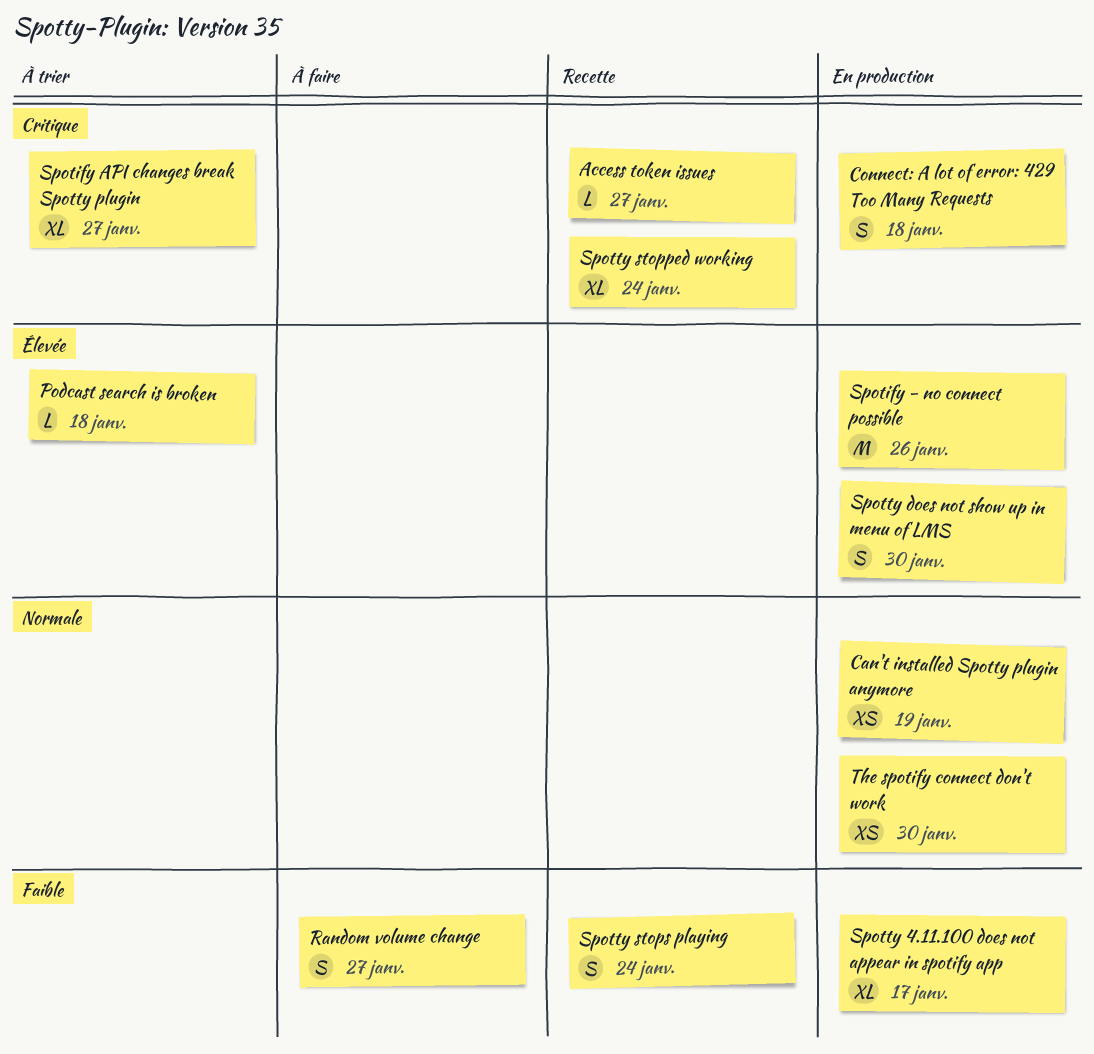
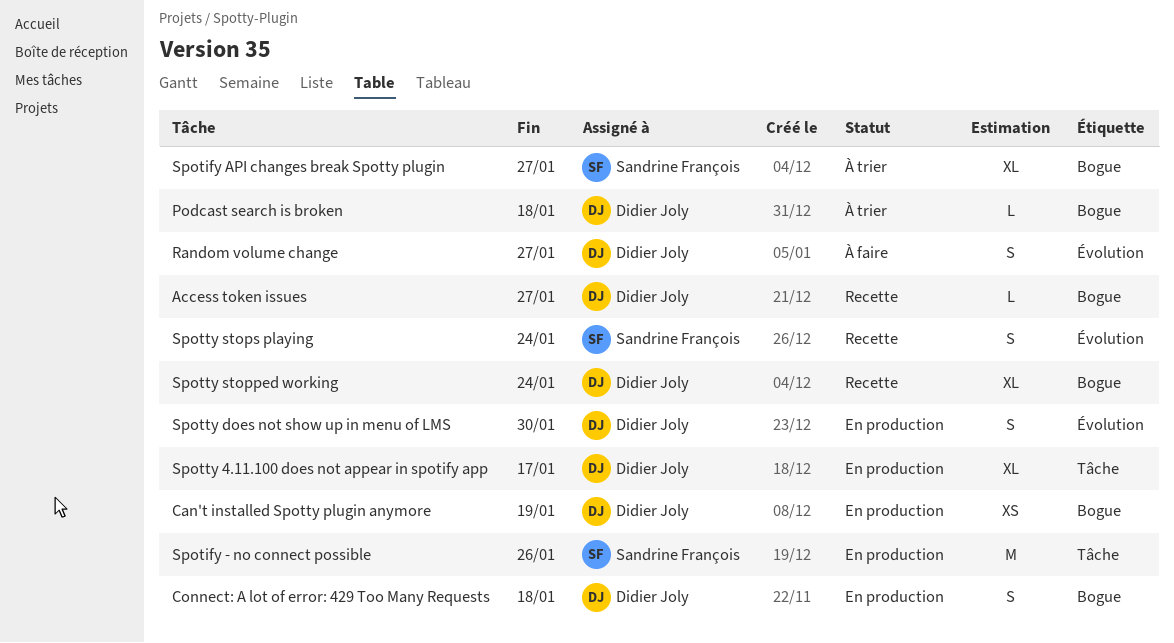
The spotify connect don't work: present -> none

